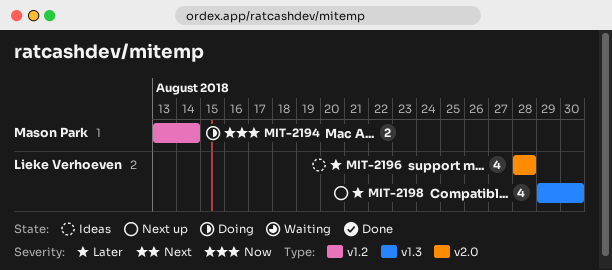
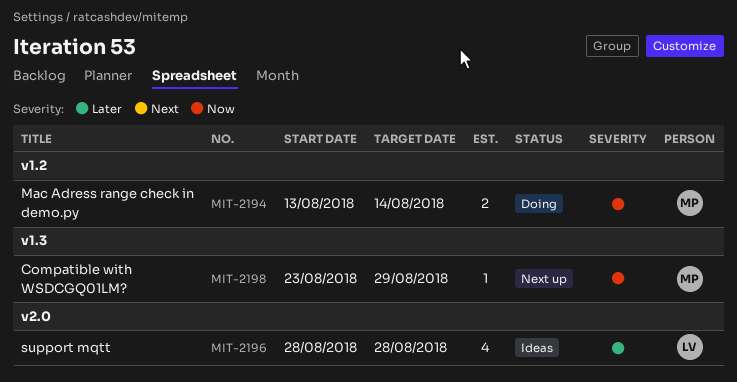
MIT-2198, owner: Lieke Verhoeven -> Mason Park
MIT-2198, priority: Later -> Now
MIT-2198, estimate: 4 -> 1
MIT-2198, start: Aug 29 -> Aug 23
MIT-2198, due: Aug 30 -> Aug 29

